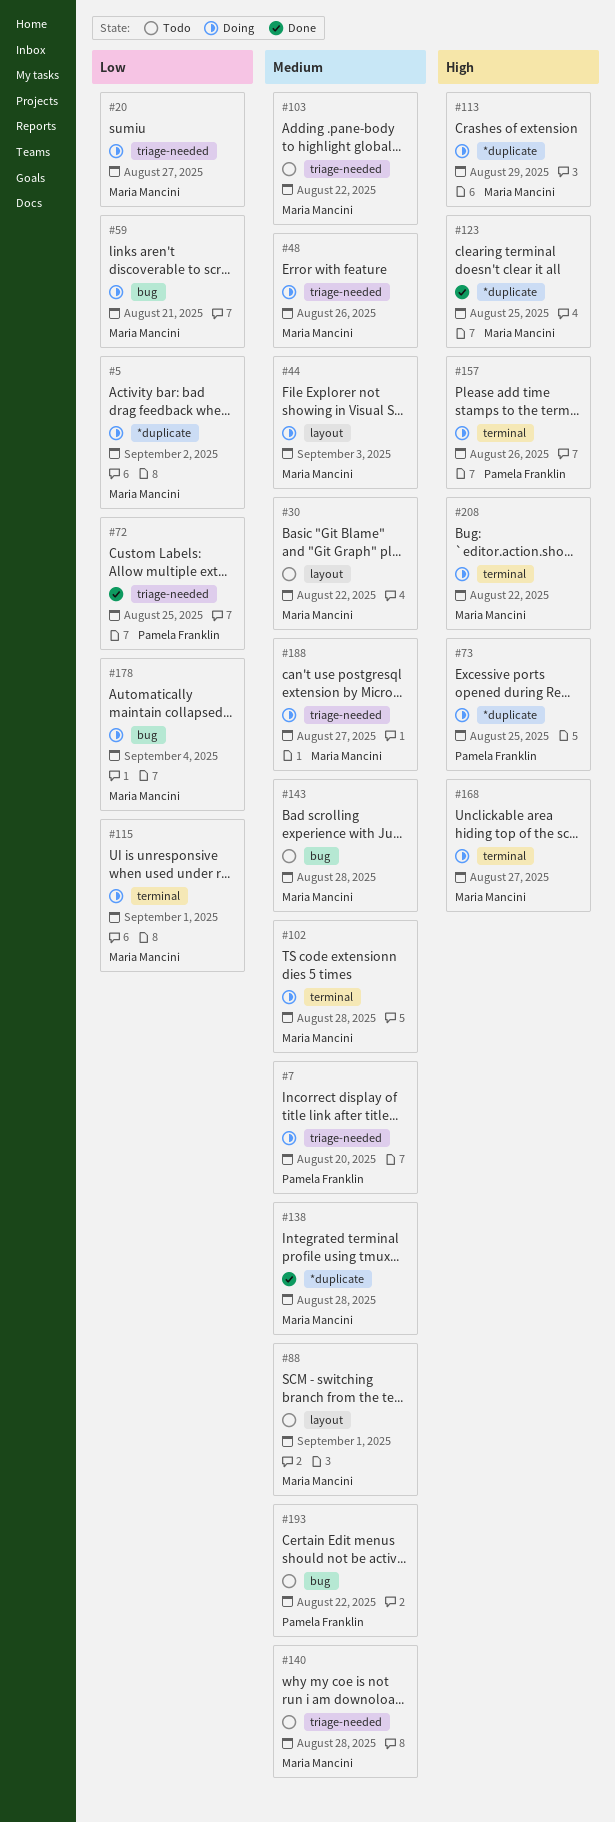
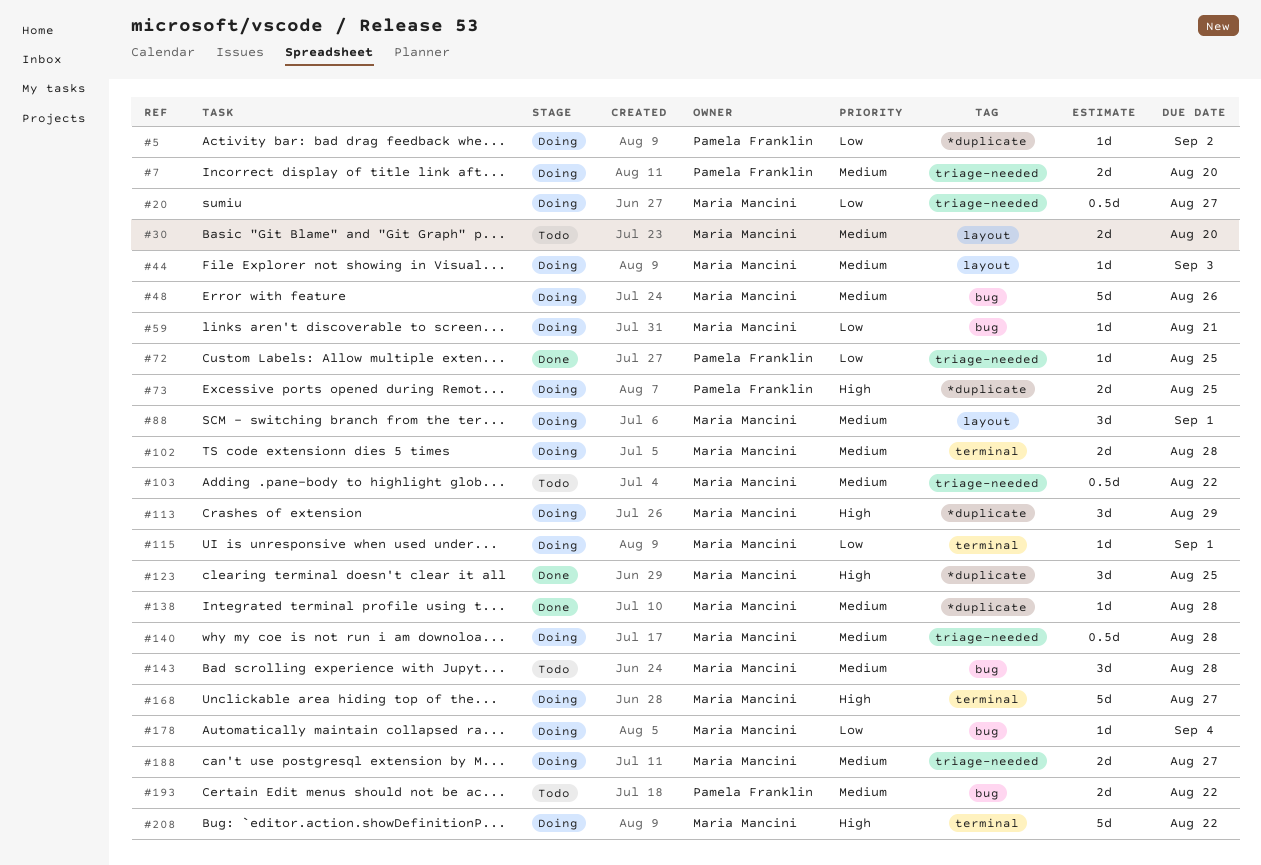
#5, owner: Maria Mancini -> Pamela Franklin
#30, due: Aug 22 -> Aug 20
#48, label: triage-needed -> bug
#88, status: Todo -> Doing
#140, status: Todo -> Doing
#157: present -> none

